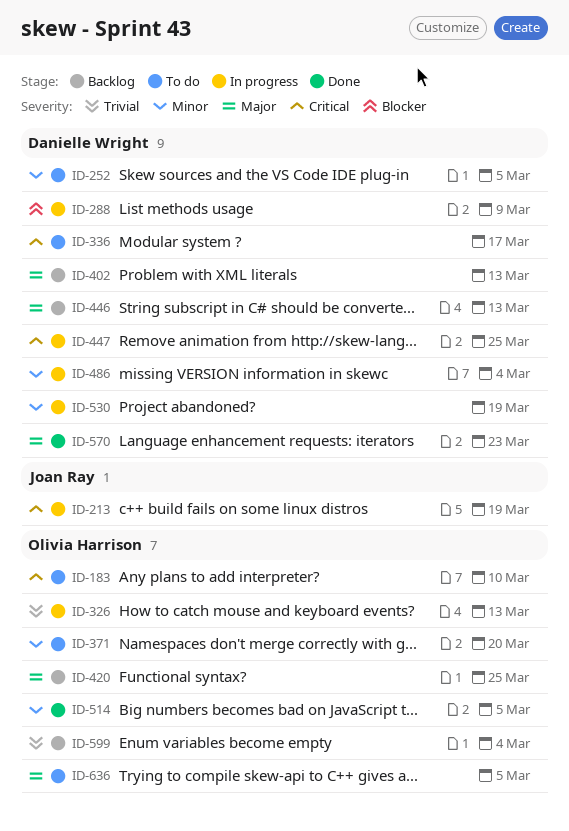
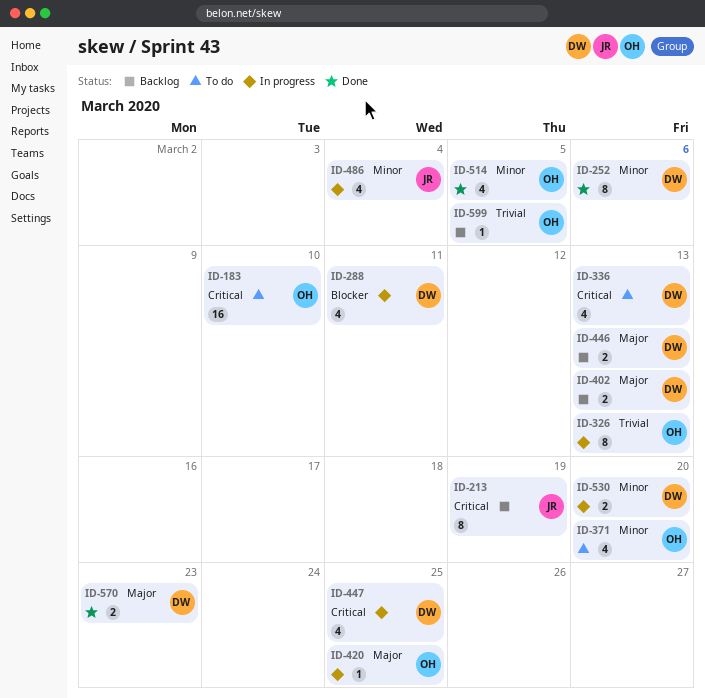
ID-213, status: In progress -> Backlog
ID-252, status: To do -> Done
ID-252, due: Mar 5 -> Mar 6
ID-288, due: Mar 9 -> Mar 11
ID-336, due: Mar 17 -> Mar 13
ID-420, status: Backlog -> In progress
ID-486, owner: Danielle Wright -> Joan Ray
ID-530, due: Mar 19 -> Mar 20
ID-599, due: Mar 4 -> Mar 5
ID-636: present -> none

